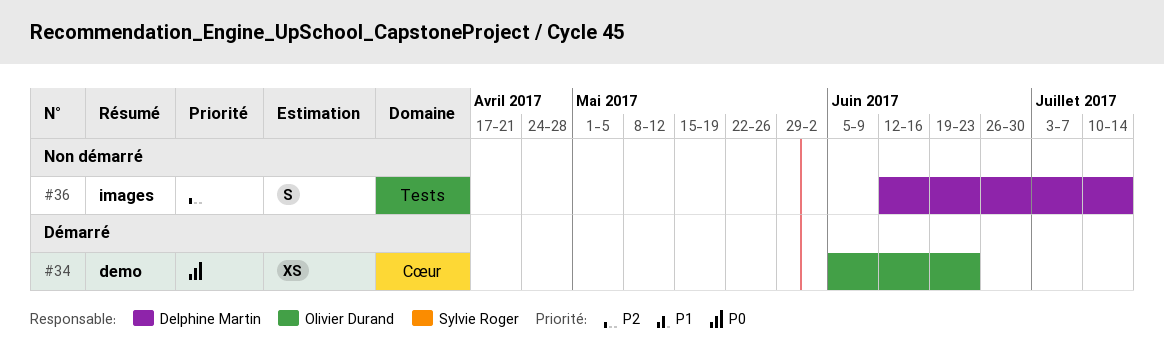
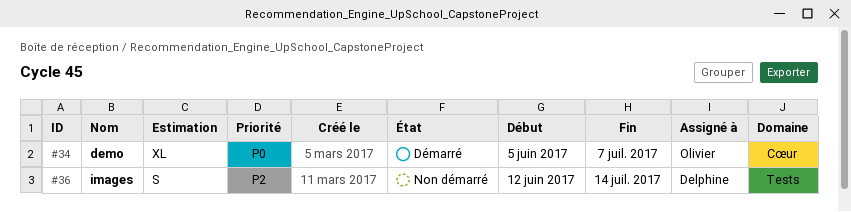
#34, estimate: XS -> XL
#34, due: Jun 23 -> Jul 7

